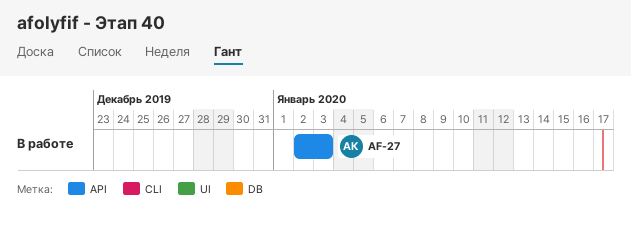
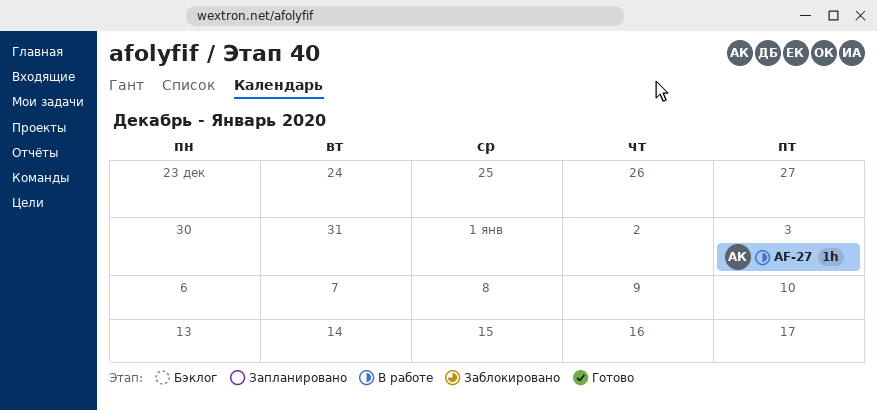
AF-27, start: Jan 2 -> Jan 3

